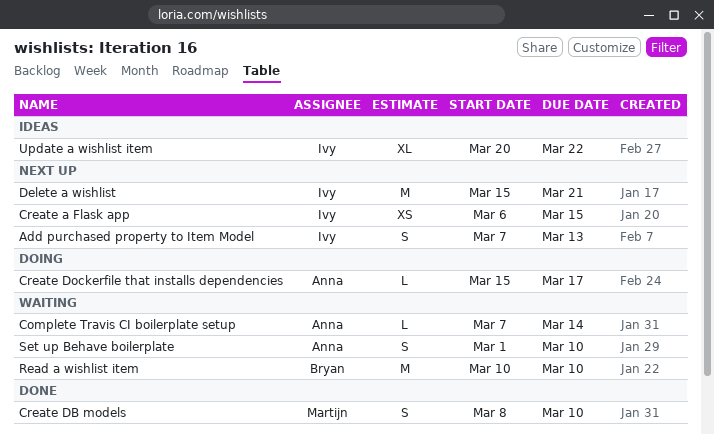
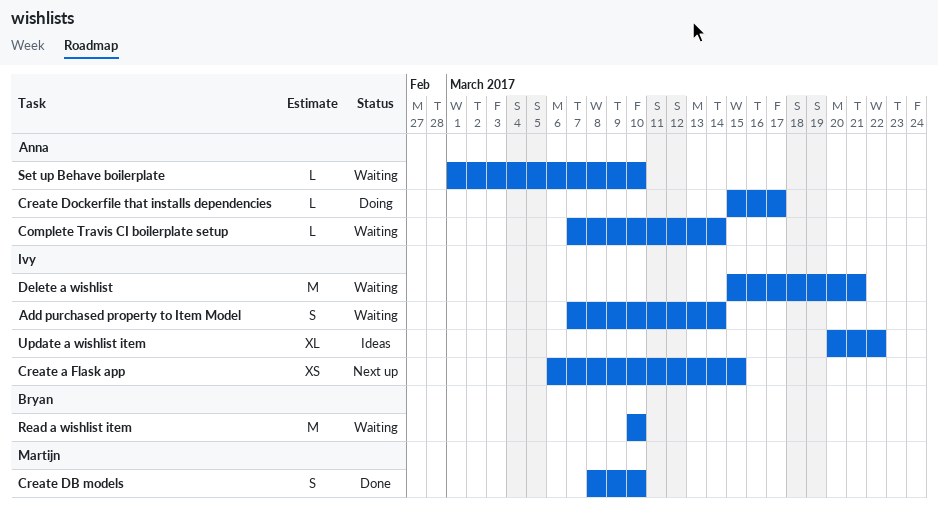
Add purchased property to Item Model, status: Next up -> Waiting
Add purchased property to Item Model, due: Mar 13 -> Mar 14
Delete a wishlist, status: Next up -> Waiting
Set up Behave boilerplate, estimate: S -> L

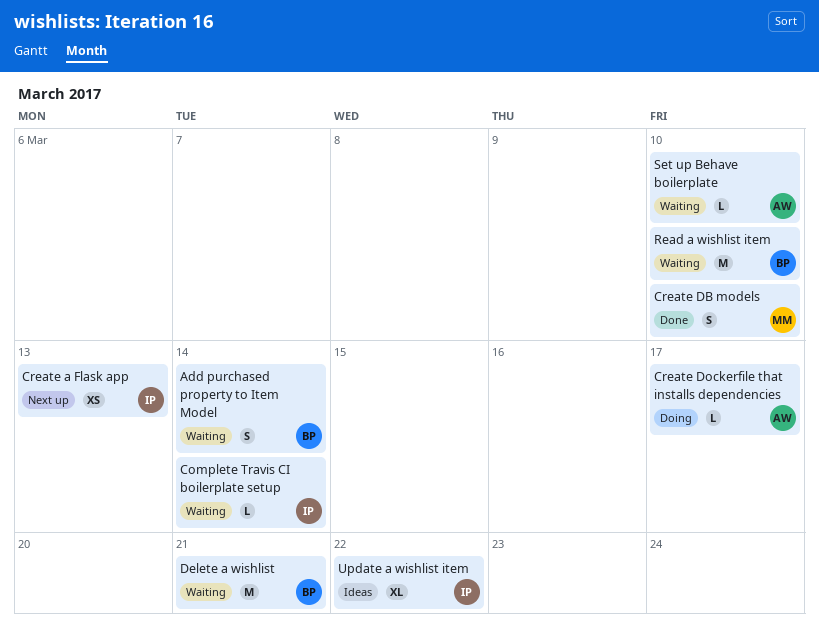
Add purchased property to Item Model, owner: Ivy -> Bryan
Complete Travis CI boilerplate setup, owner: Anna -> Ivy
Create a Flask app, due: Mar 15 -> Mar 13
Delete a wishlist, owner: Ivy -> Bryan

